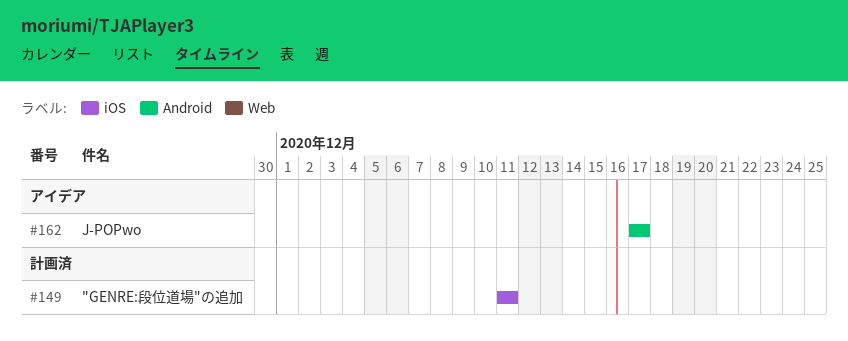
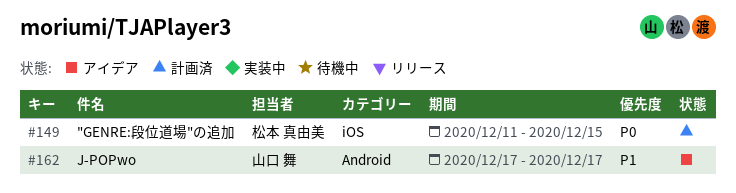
#149, due: Dec 11 -> Dec 15

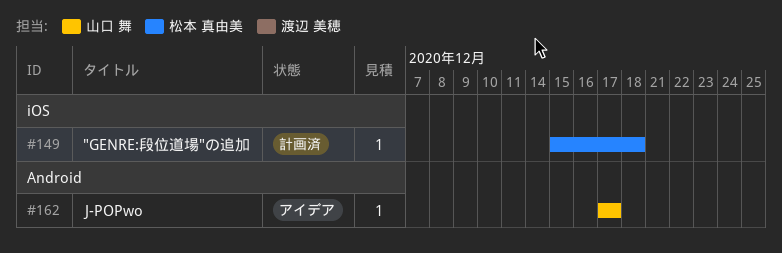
#149, start: Dec 11 -> Dec 15
#149, due: Dec 15 -> Dec 18

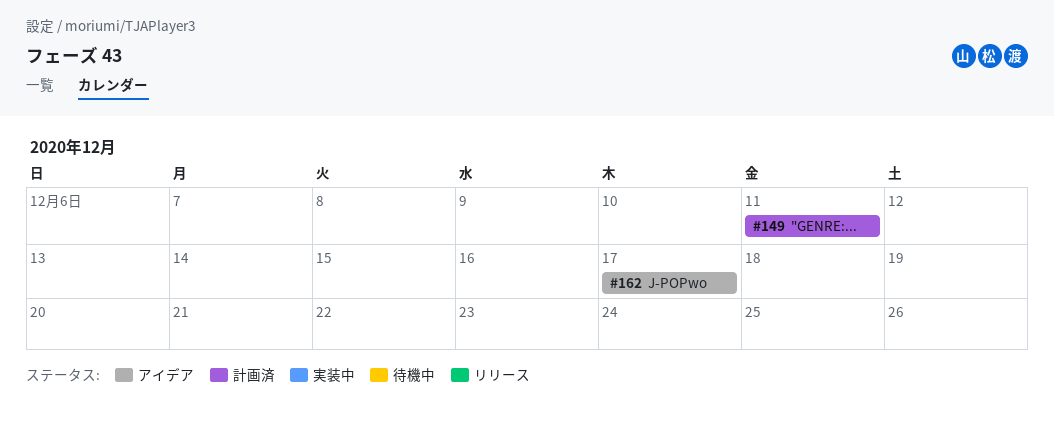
#149, start: Dec 15 -> Dec 11
#149, due: Dec 18 -> Dec 11

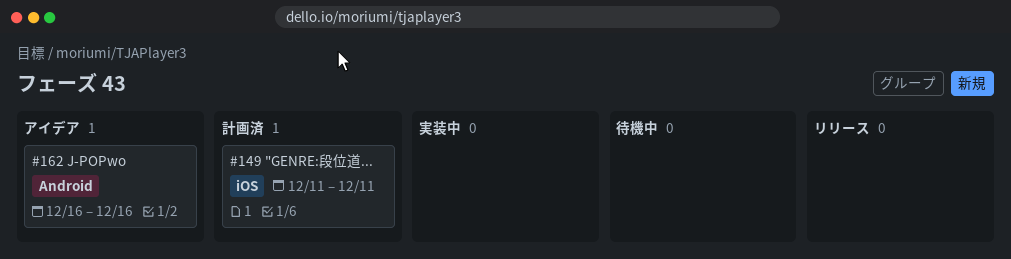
#162, start: Dec 17 -> Dec 16
#162, due: Dec 17 -> Dec 16

